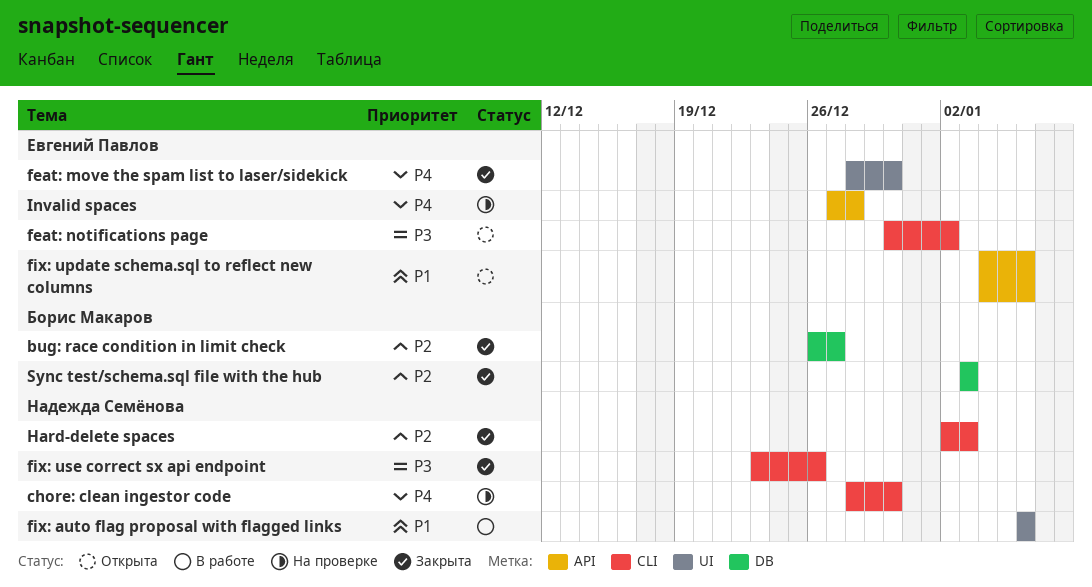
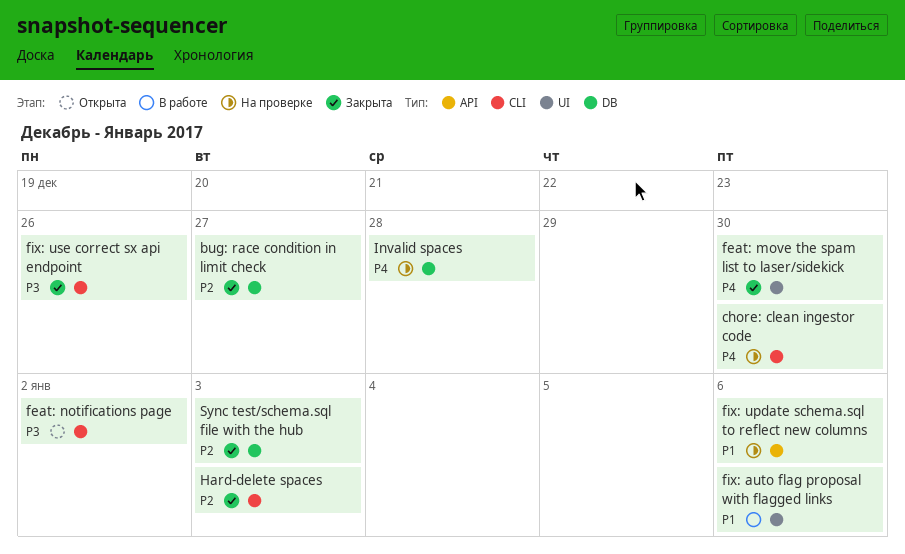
fix: update schema.sql to reflect new columns, status: Открыта -> На проверке
Invalid spaces, label: API -> DB

